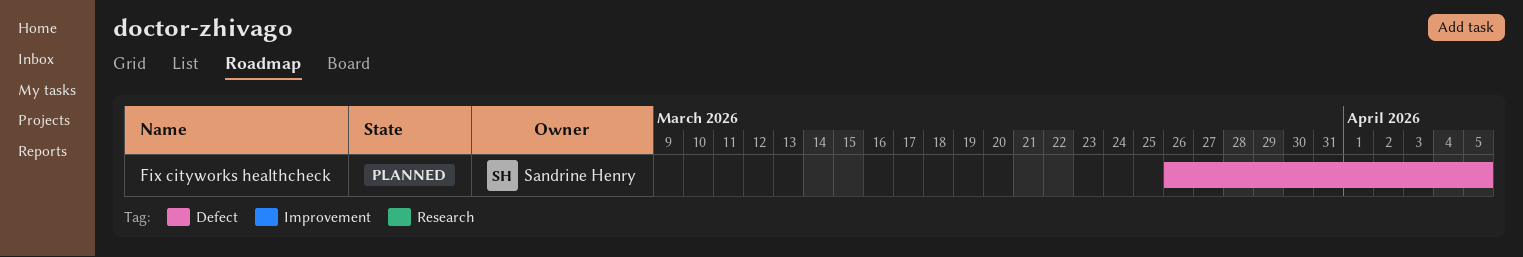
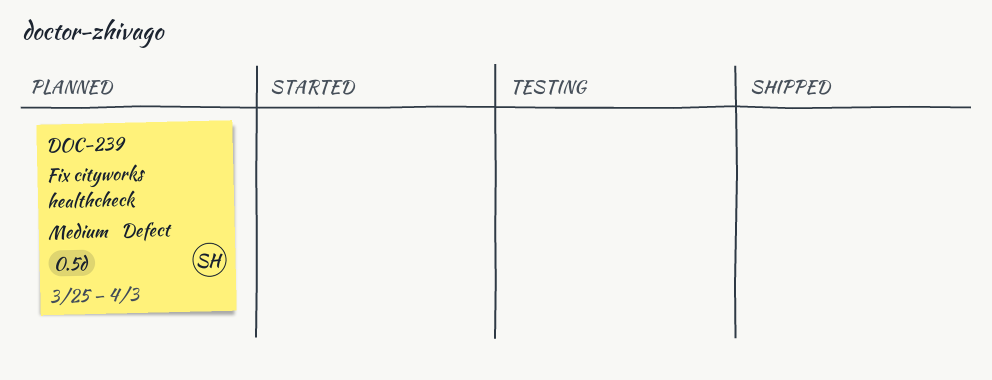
Fix cityworks healthcheck, start: Mar 26 -> Mar 25
Fix cityworks healthcheck, due: Apr 5 -> Apr 3

